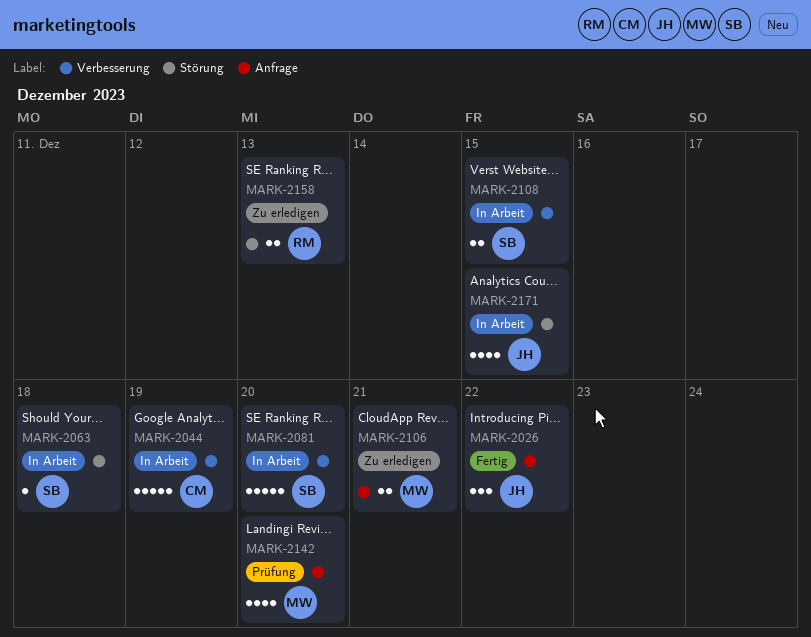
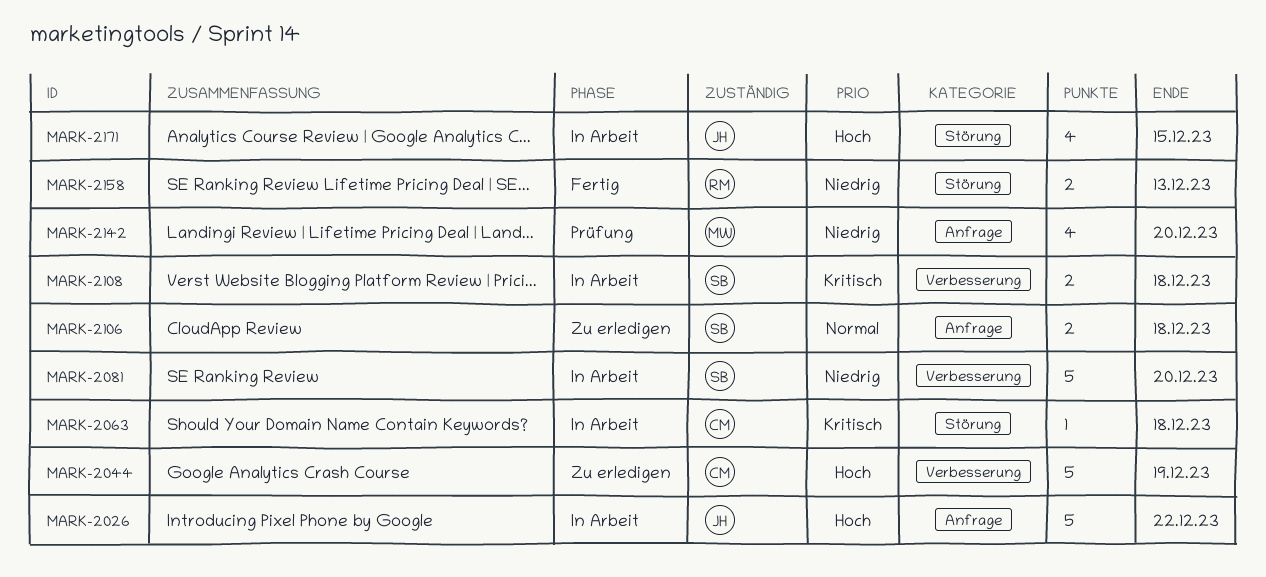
MARK-2026, status: Fertig -> In Arbeit
MARK-2026, estimate: 3 -> 5
MARK-2044, status: In Arbeit -> Zu erledigen
MARK-2063, owner: SB -> CM
MARK-2106, owner: MW -> SB
MARK-2106, due: Dec 21 -> Dec 18
MARK-2108, due: Dec 15 -> Dec 18
MARK-2158, status: Zu erledigen -> Fertig

